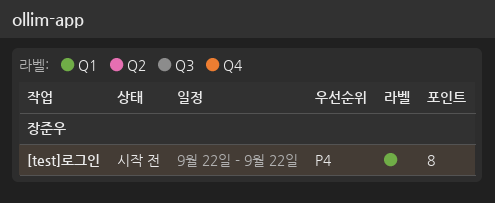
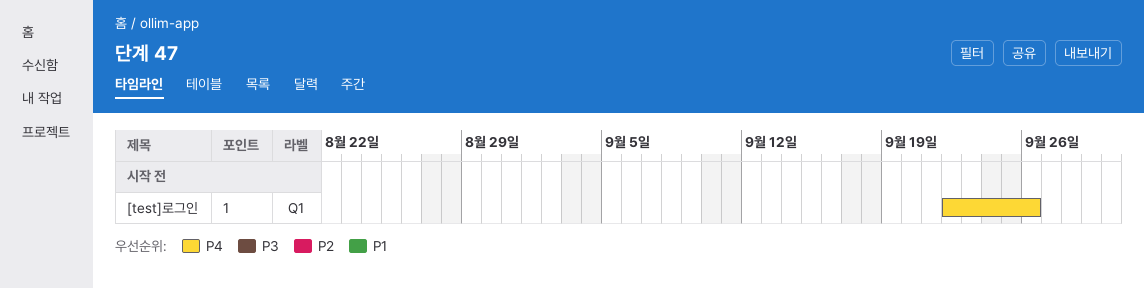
[test]로그인, estimate: 8 -> 1
[test]로그인, due: Sep 22 -> Sep 26

